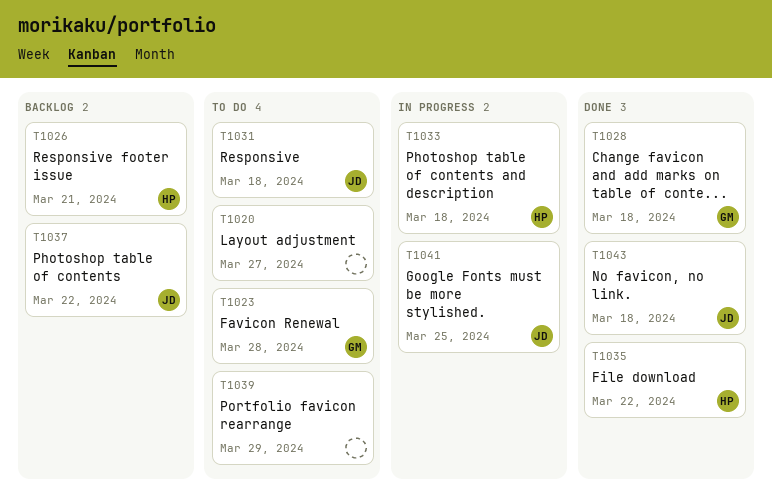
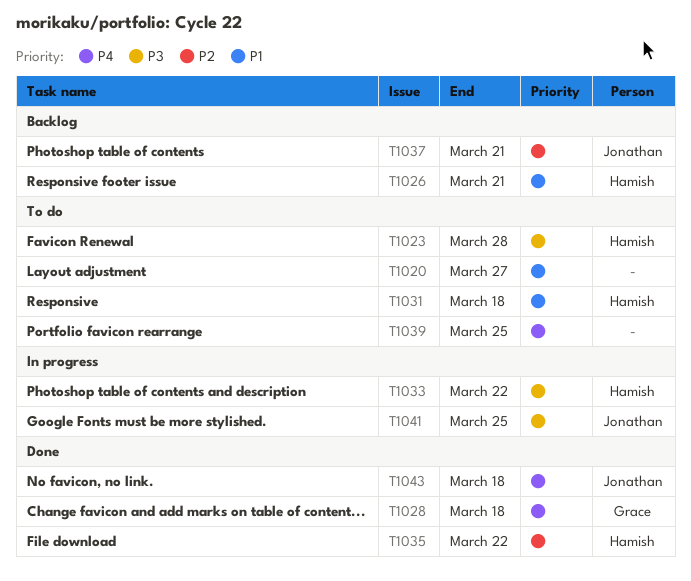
T1023, owner: Grace -> Hamish
T1031, owner: Jonathan -> Hamish
T1033, due: Mar 18 -> Mar 22
T1037, due: Mar 22 -> Mar 21
T1039, due: Mar 29 -> Mar 25

